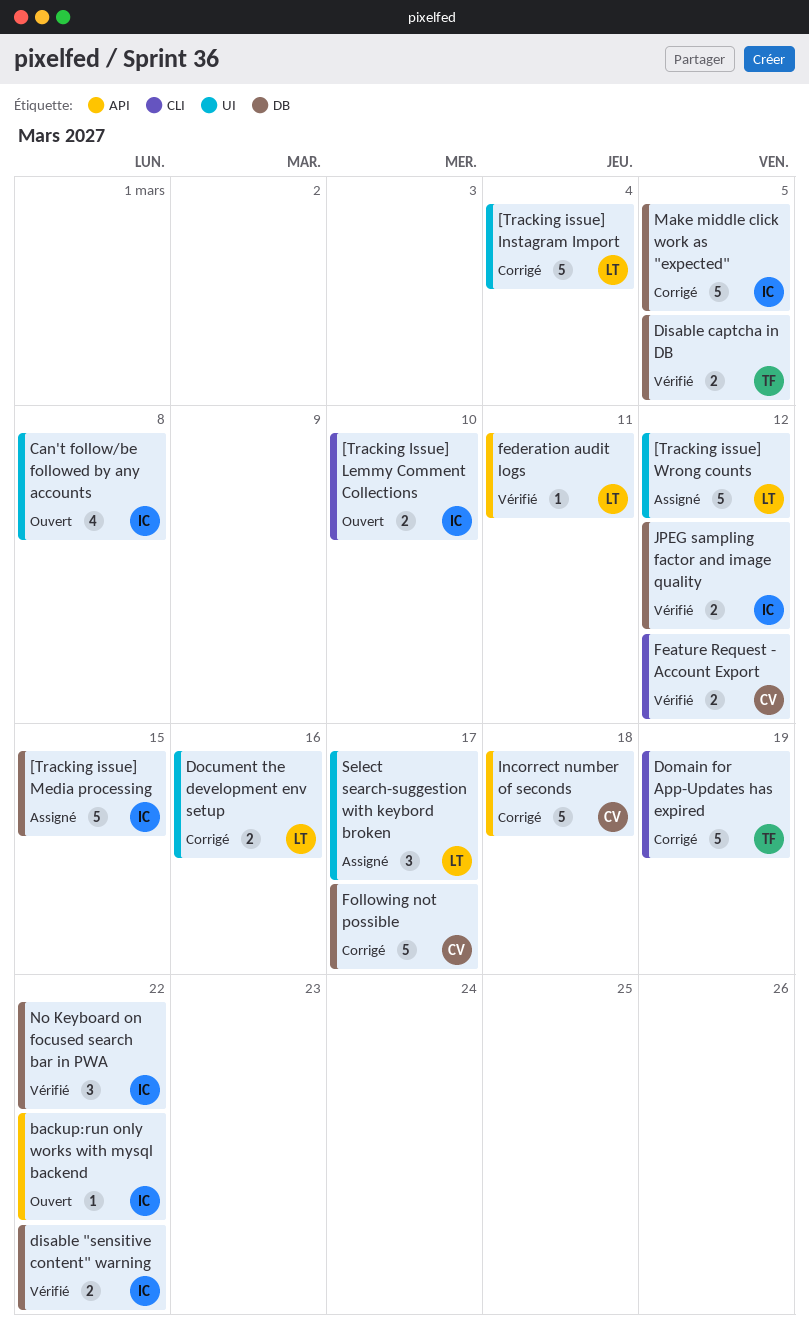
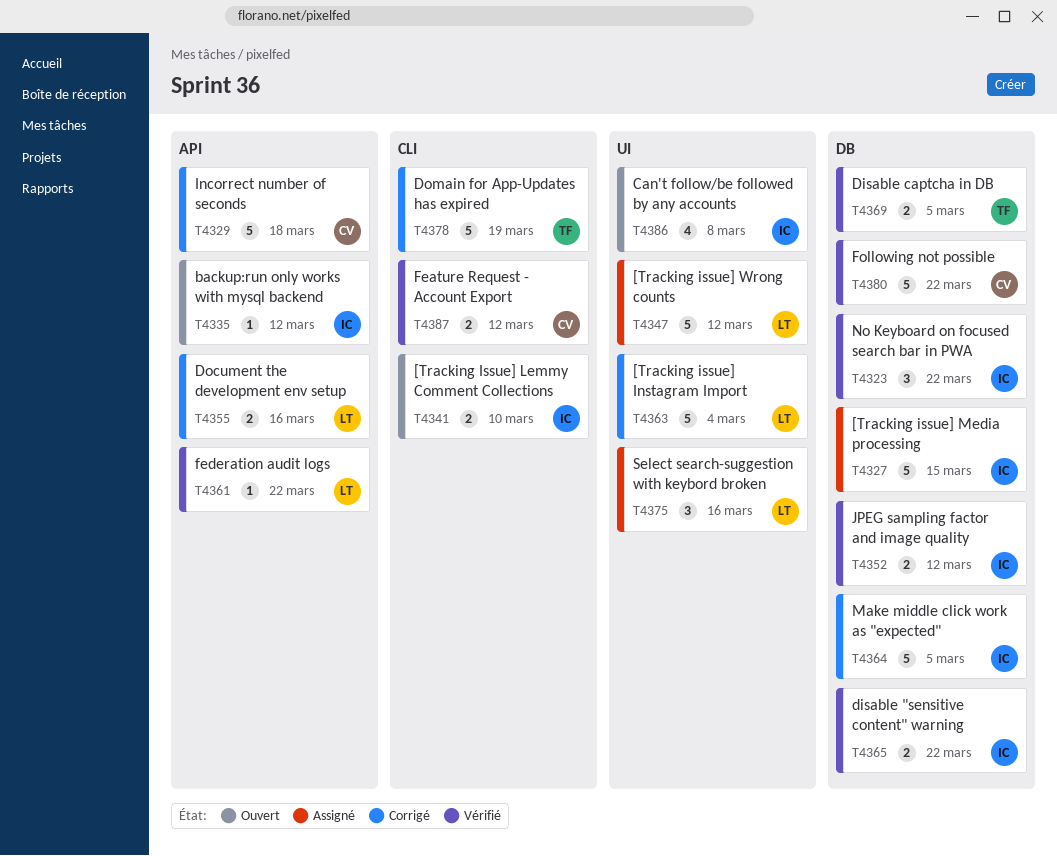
backup:run only works with mysql backend, due: Mar 22 -> Mar 12
Document the development env setup, label: UI -> API
federation audit logs, due: Mar 11 -> Mar 22
Following not possible, status: Corrigé -> Vérifié
Following not possible, due: Mar 17 -> Mar 22
Select search-suggestion with keybord broken, due: Mar 17 -> Mar 16

